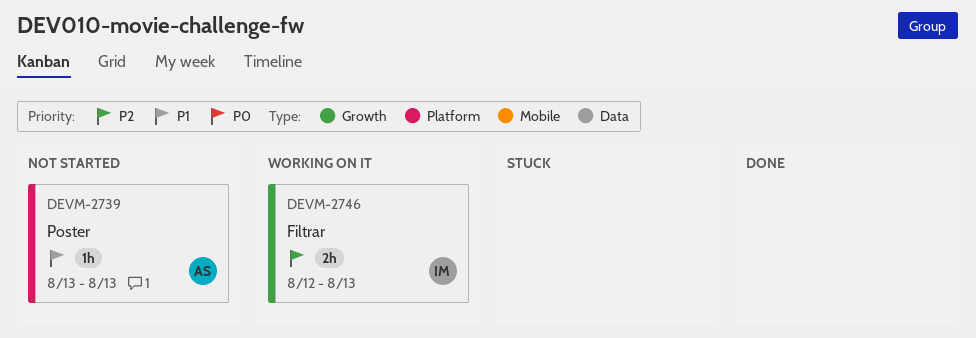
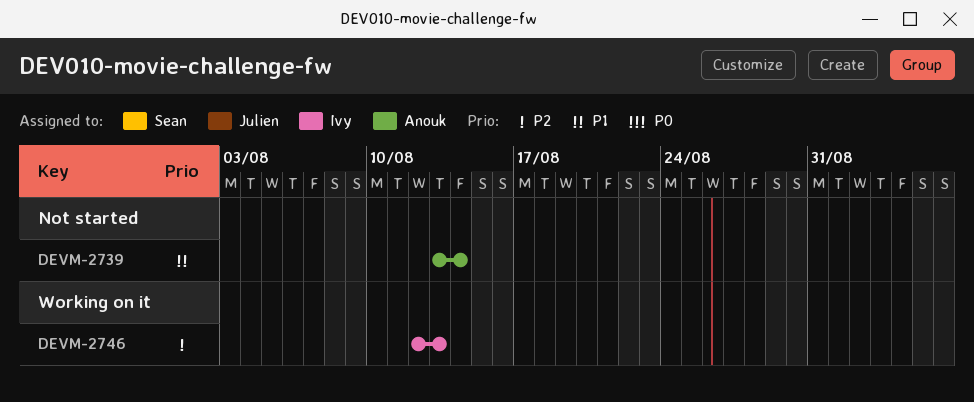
DEVM-2739, due: Aug 13 -> Aug 14

